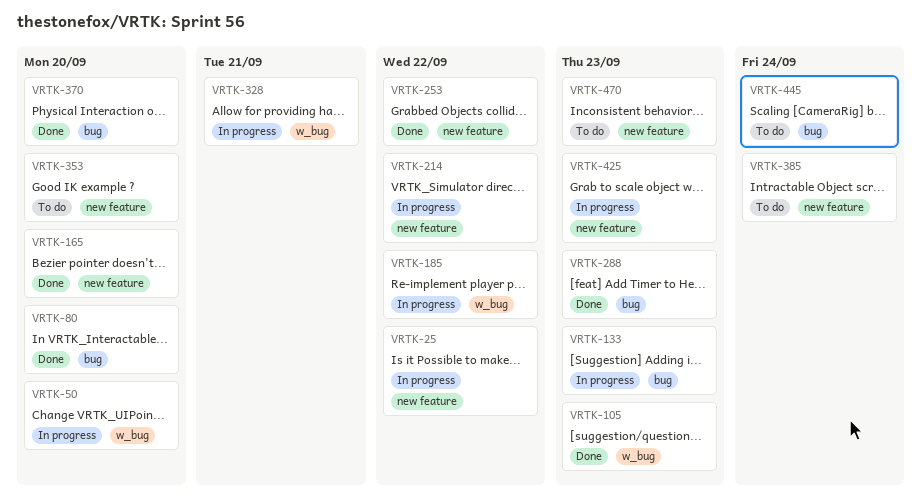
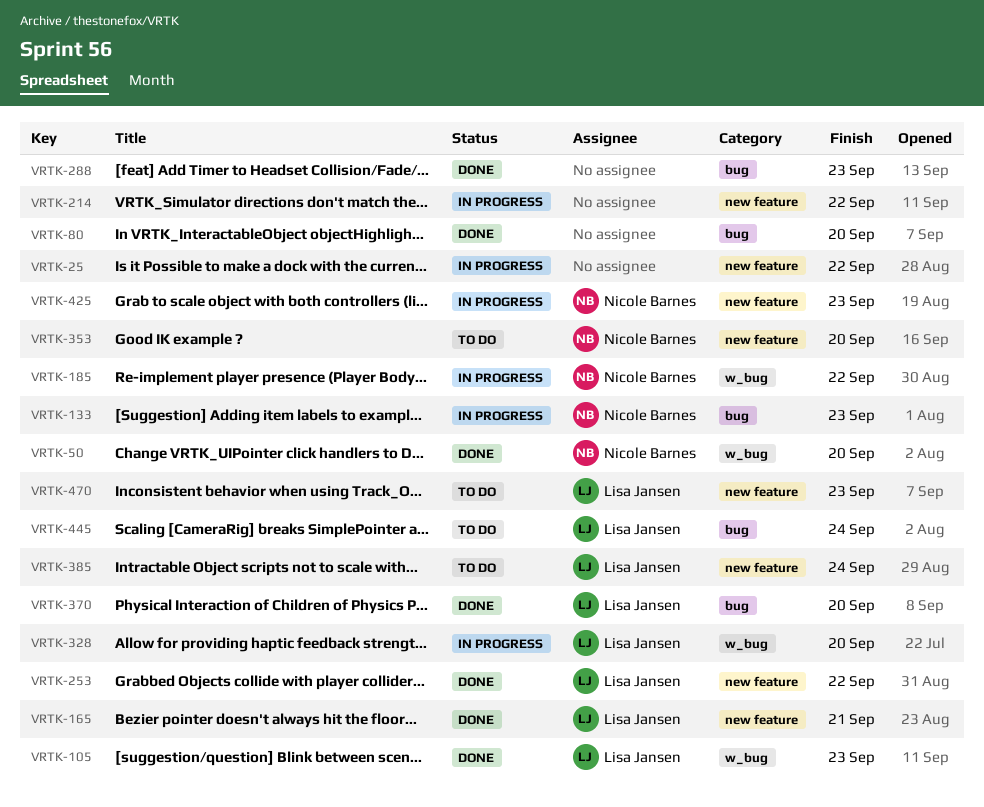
VRTK-50, status: In progress -> Done
VRTK-165, due: Sep 20 -> Sep 21
VRTK-328, due: Sep 21 -> Sep 20

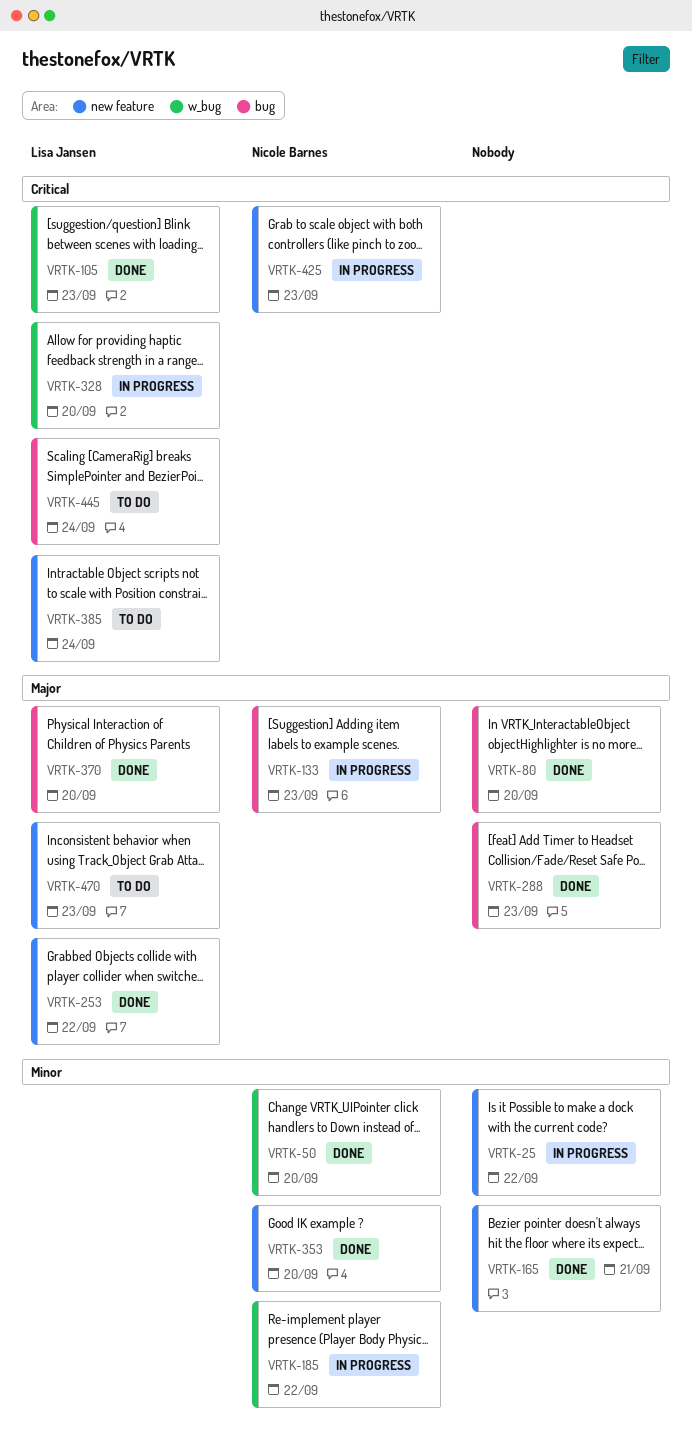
VRTK-165, owner: Lisa Jansen -> none
VRTK-214: present -> none
VRTK-353, status: To do -> Done

